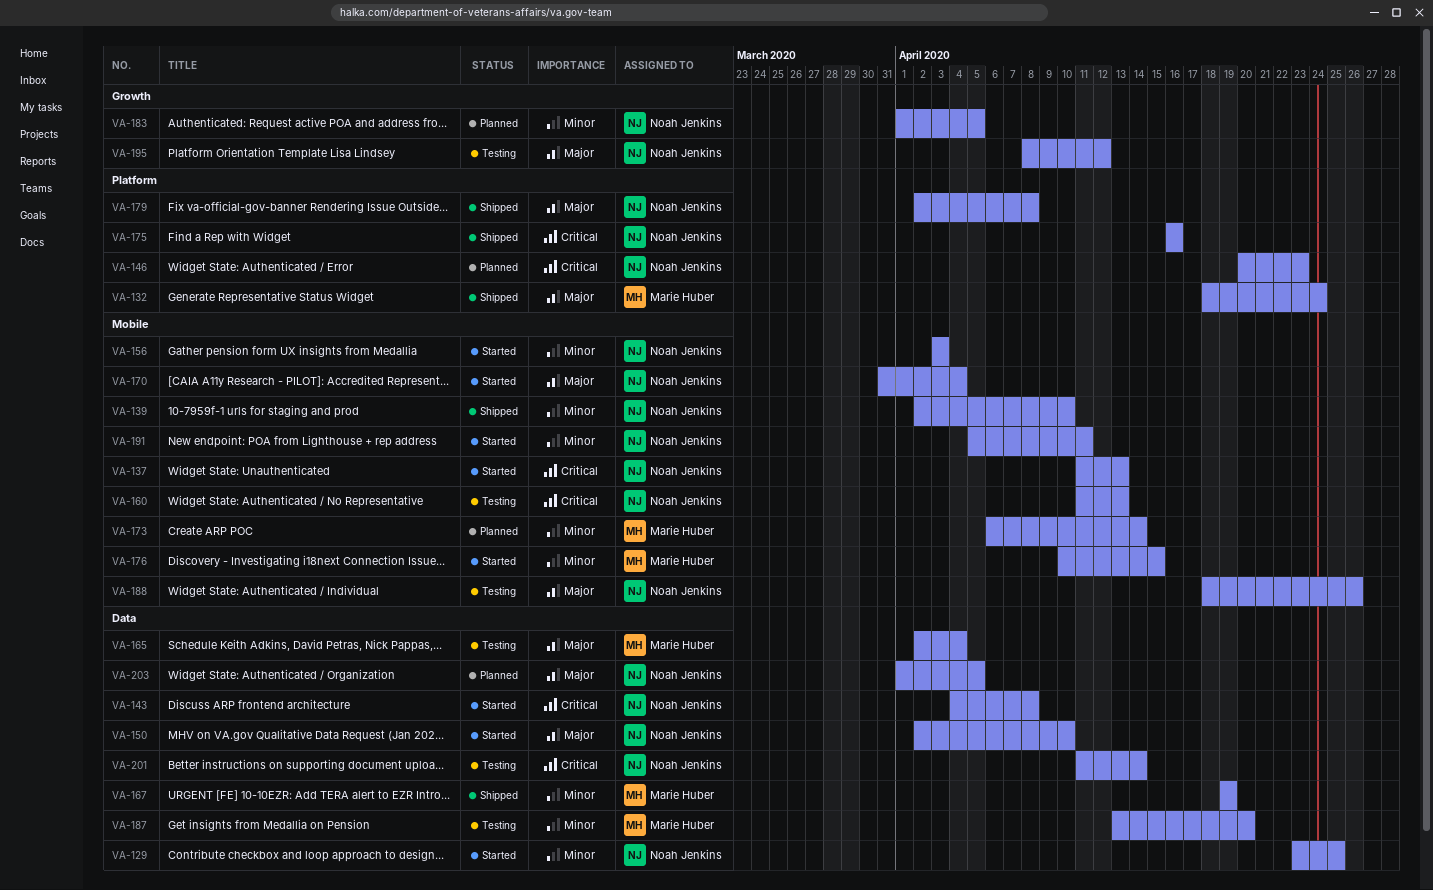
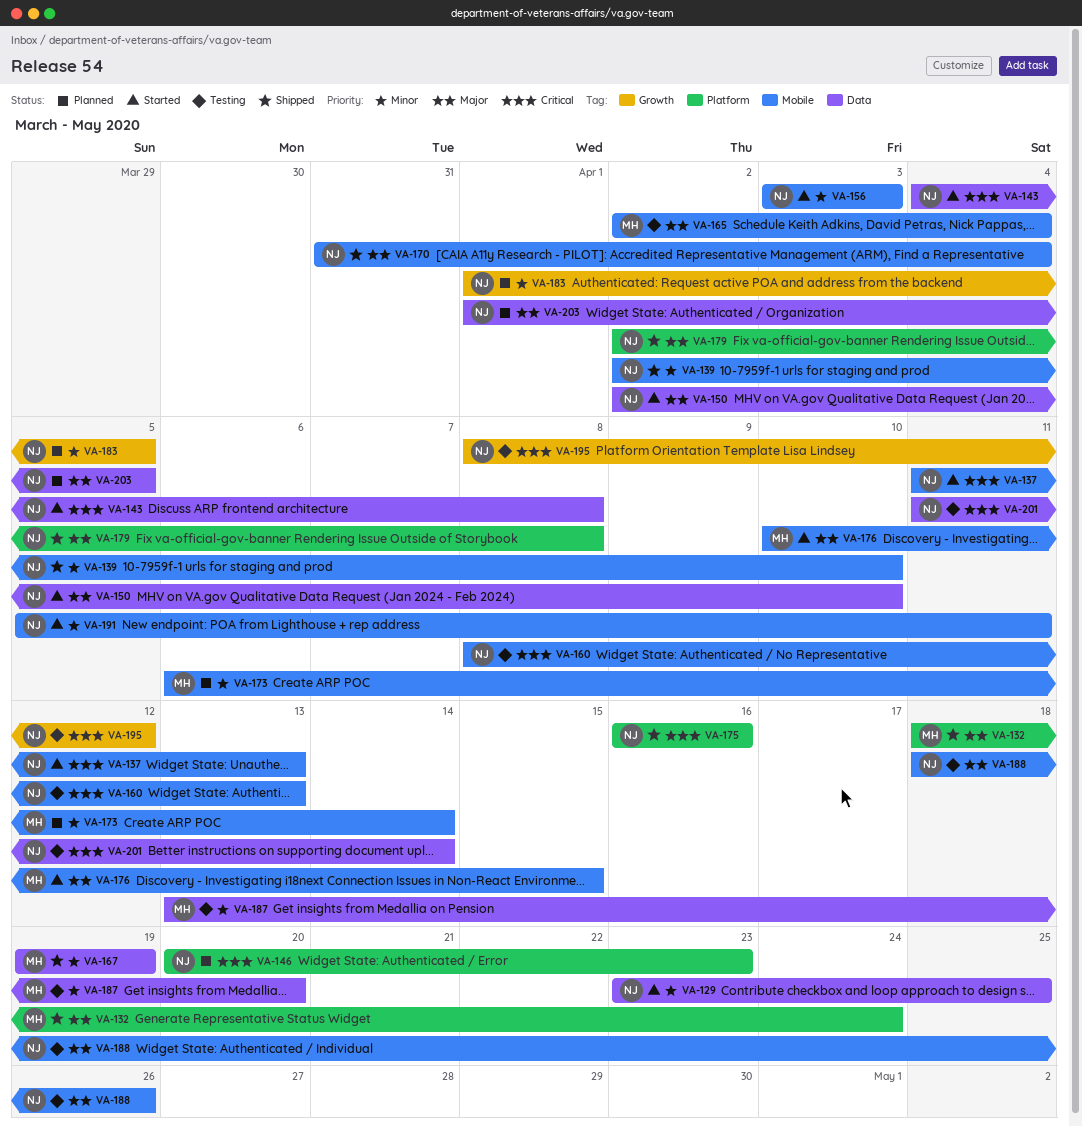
VA-160, start: Apr 11 -> Apr 8
VA-165, label: Data -> Mobile
VA-170, status: Started -> Shipped
VA-176, priority: Minor -> Major
VA-195, priority: Major -> Critical

